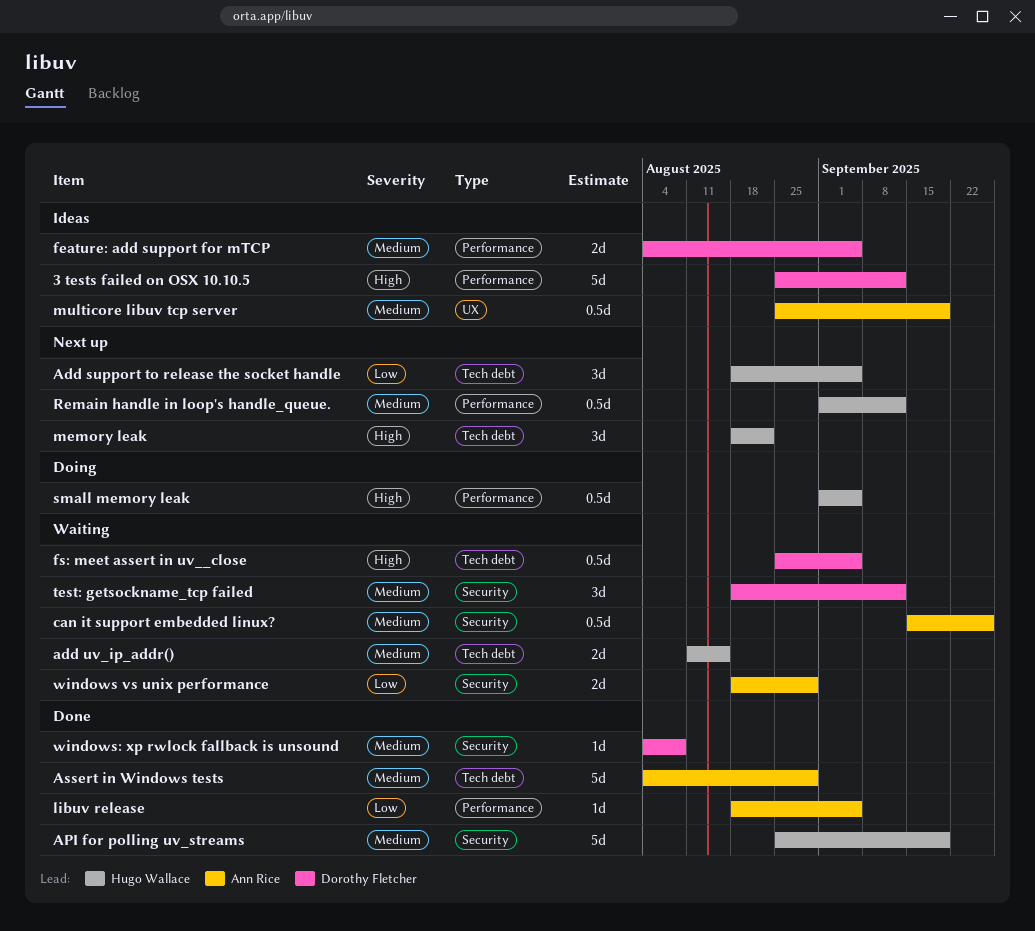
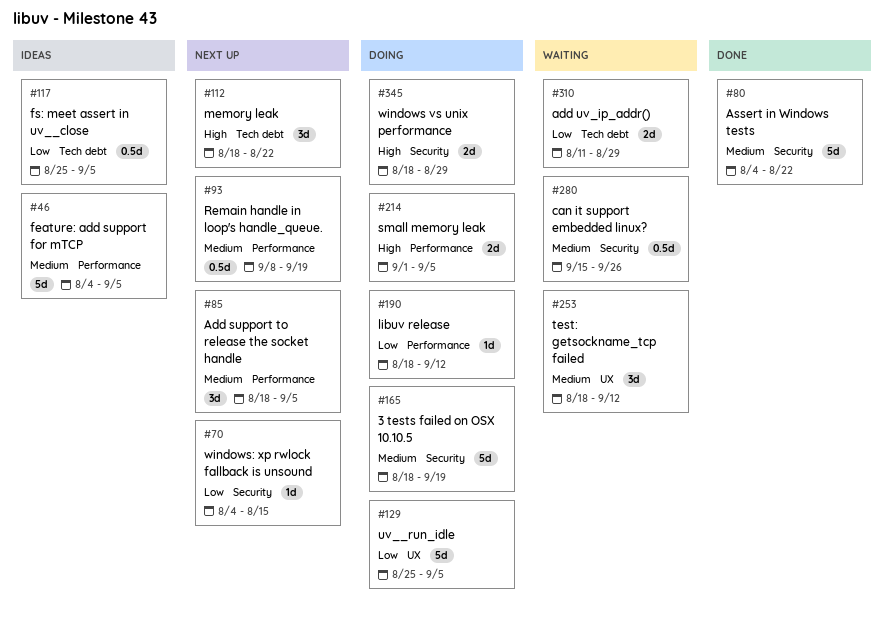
3 tests failed on OSX 10.10.5, status: Ideas -> Doing
3 tests failed on OSX 10.10.5, priority: High -> Medium
3 tests failed on OSX 10.10.5, label: Performance -> Security
3 tests failed on OSX 10.10.5, start: Aug 25 -> Aug 18
3 tests failed on OSX 10.10.5, due: Sep 12 -> Sep 19
Add support to release the socket handle, priority: Low -> Medium
Add support to release the socket handle, label: Tech debt -> Performance
add uv_ip_addr(), priority: Medium -> Low
add uv_ip_addr(), due: Aug 15 -> Aug 29
API for polling uv_streams: present -> none
Assert in Windows tests, label: Tech debt -> Security
Assert in Windows tests, due: Aug 29 -> Aug 22
feature: add support for mTCP, estimate: 2d -> 5d
fs: meet assert in uv__close, status: Waiting -> Ideas
fs: meet assert in uv__close, priority: High -> Low
libuv release, status: Done -> Doing
libuv release, due: Sep 5 -> Sep 12
multicore libuv tcp server: present -> none
Remain handle in loop's handle_queue., start: Sep 1 -> Sep 8
Remain handle in loop's handle_queue., due: Sep 12 -> Sep 19
small memory leak, estimate: 0.5d -> 2d
test: getsockname_tcp failed, label: Security -> UX
uv__run_idle: none -> present
windows vs unix performance, status: Waiting -> Doing
windows vs unix performance, priority: Low -> High
windows: xp rwlock fallback is unsound, status: Done -> Next up
windows: xp rwlock fallback is unsound, priority: Medium -> Low
windows: xp rwlock fallback is unsound, due: Aug 8 -> Aug 15

